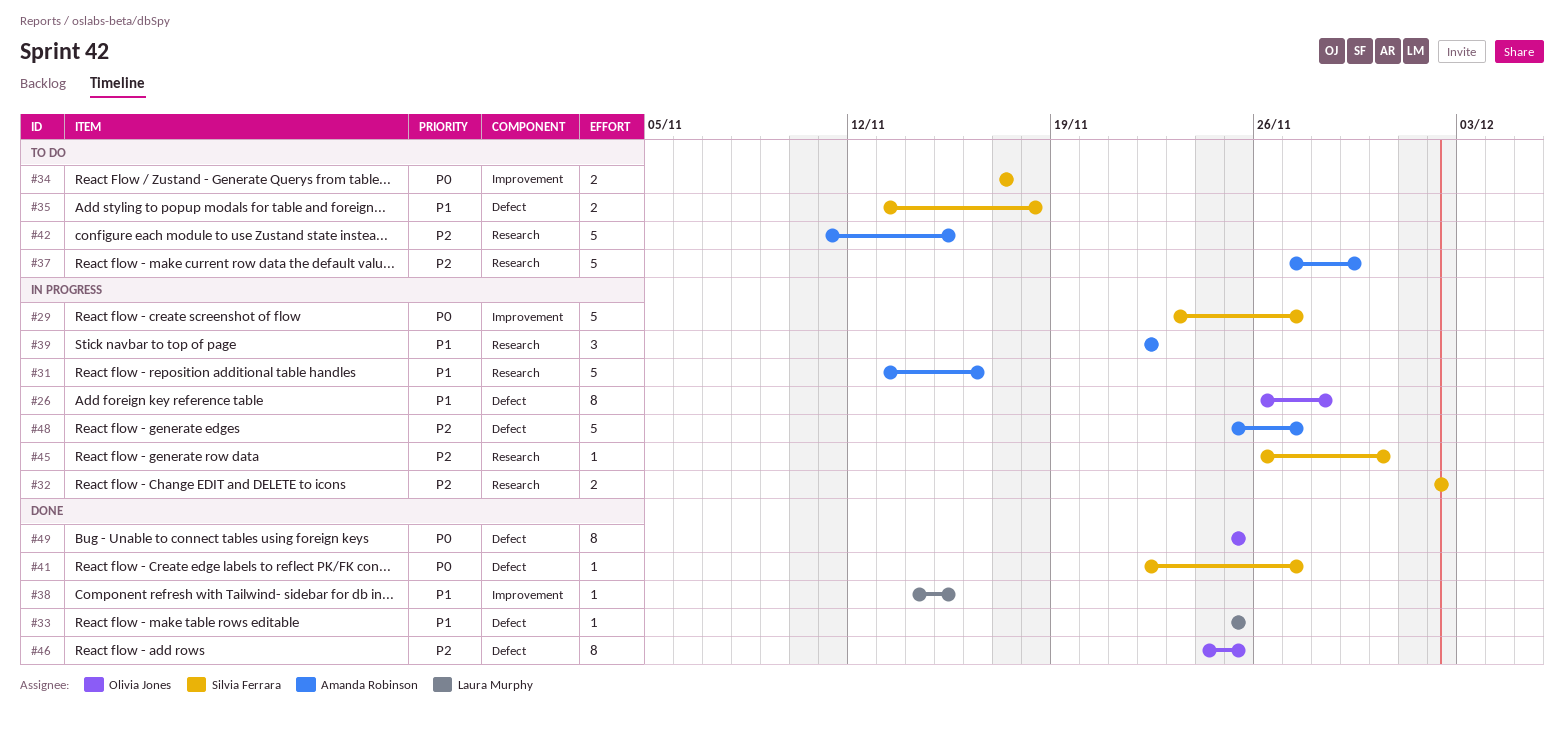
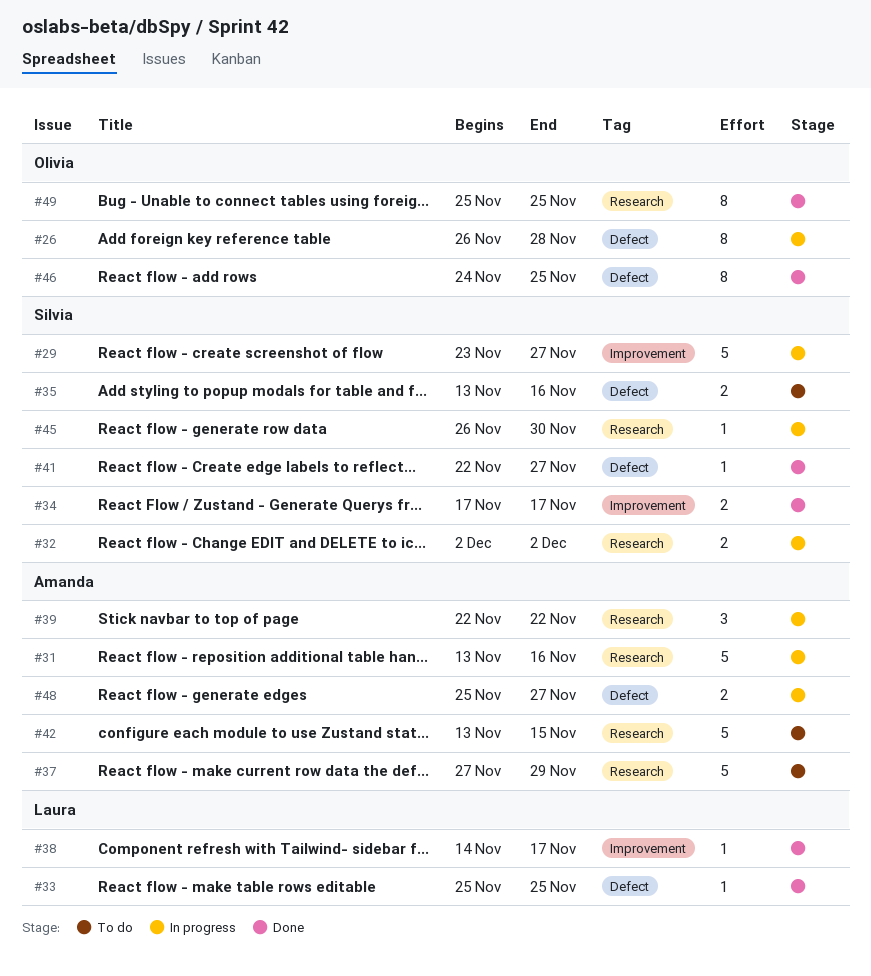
#34, status: To do -> Done
#35, due: Nov 18 -> Nov 16
#38, due: Nov 15 -> Nov 17
#42, start: Nov 11 -> Nov 13
#48, estimate: 5 -> 2
#49, label: Defect -> Research

